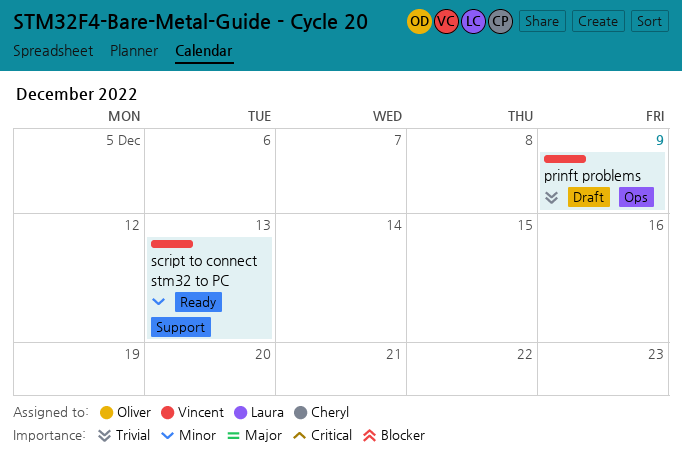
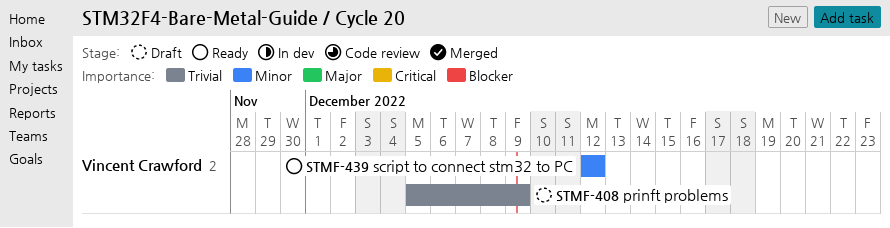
script to connect stm32 to PC, due: Dec 13 -> Dec 12

